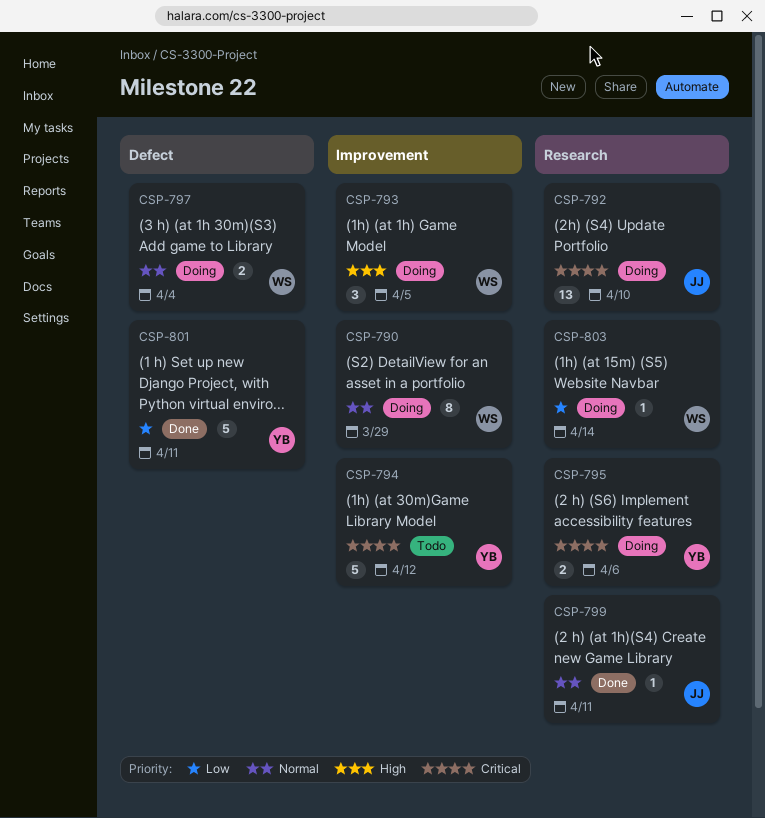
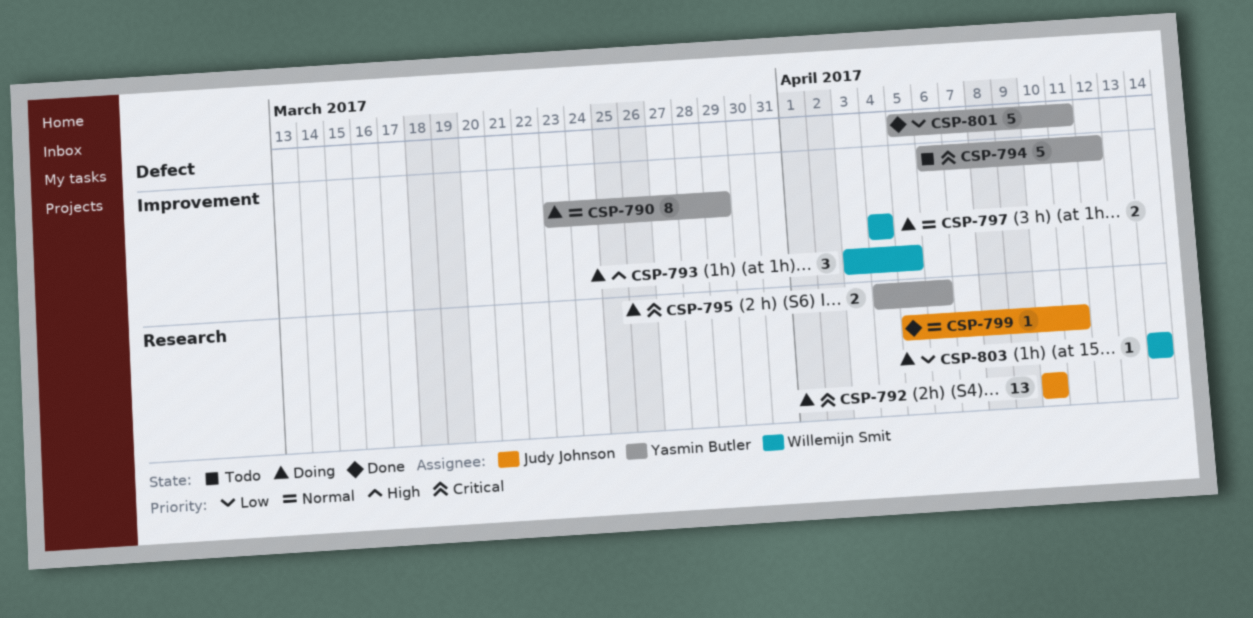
CSP-790, owner: Willemijn Smit -> Yasmin Butler
CSP-797, label: Defect -> Improvement

